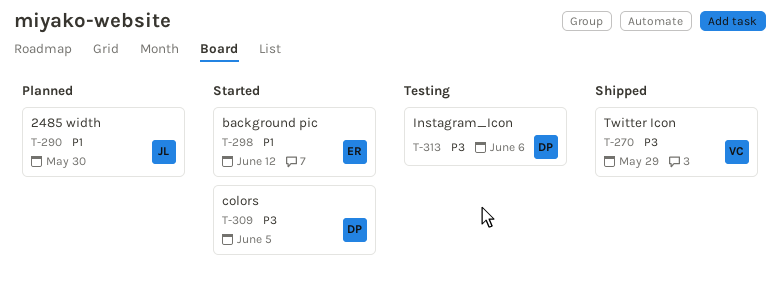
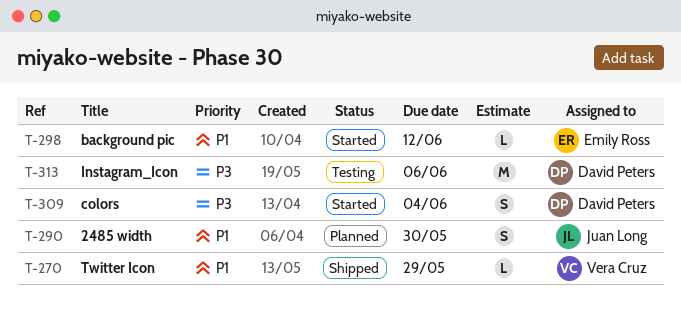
T-270, priority: P3 -> P1
T-309, due: Jun 5 -> Jun 4

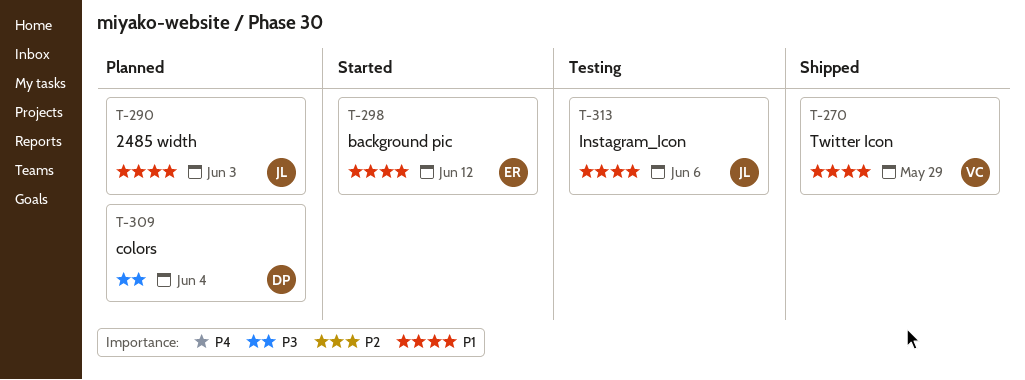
T-290, due: May 30 -> Jun 3
T-309, status: Started -> Planned
T-313, owner: David Peters -> Juan Long
T-313, priority: P3 -> P1

